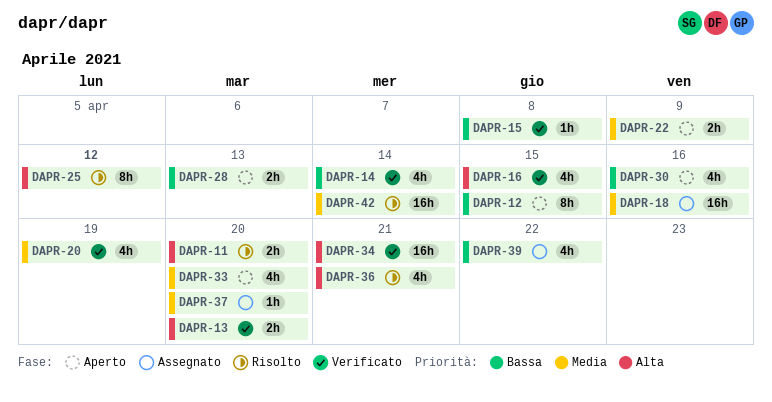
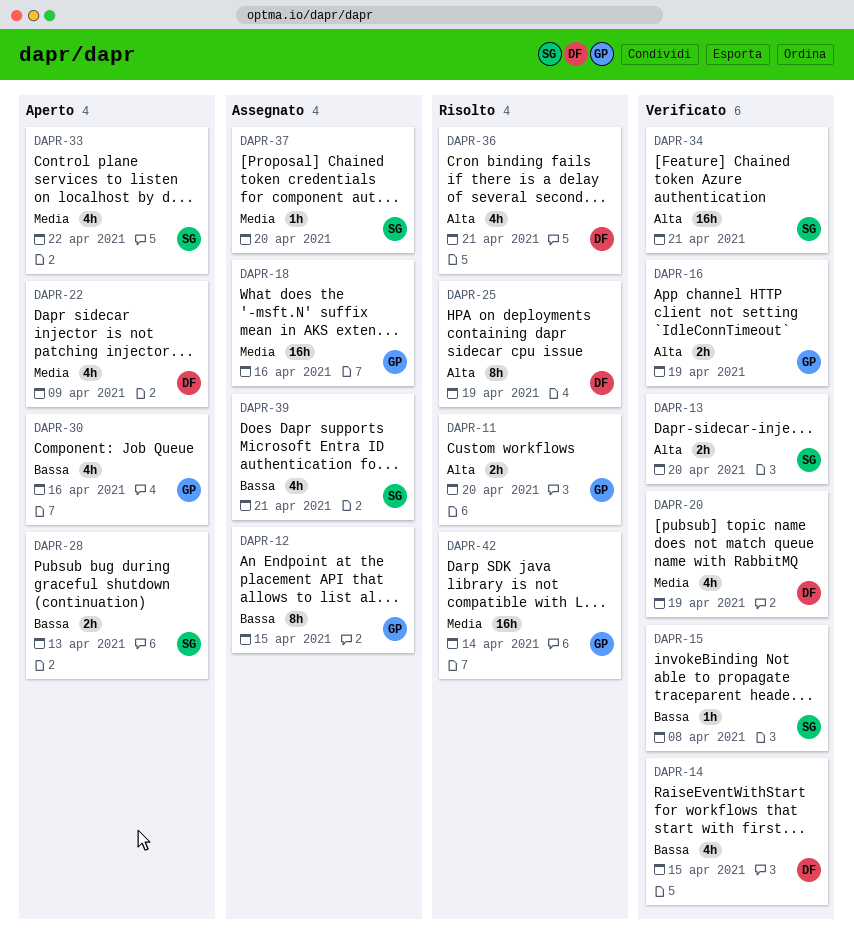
DAPR-12, status: Aperto -> Assegnato
DAPR-14, due: Apr 14 -> Apr 15
DAPR-16, estimate: 4h -> 2h
DAPR-16, due: Apr 15 -> Apr 19
DAPR-22, estimate: 2h -> 4h
DAPR-25, due: Apr 12 -> Apr 19
DAPR-33, due: Apr 20 -> Apr 22
DAPR-39, due: Apr 22 -> Apr 21

